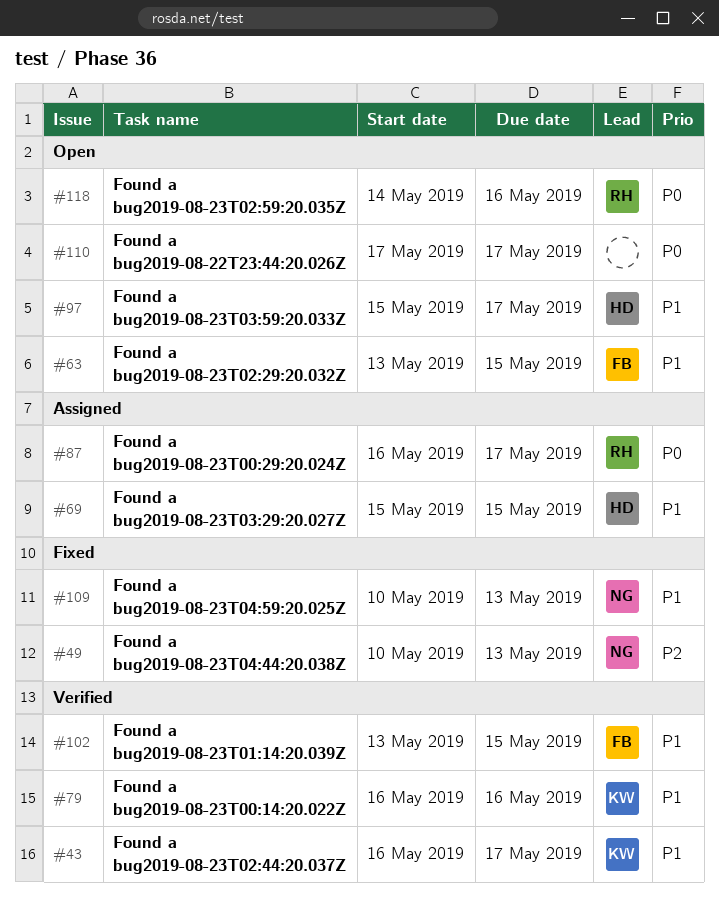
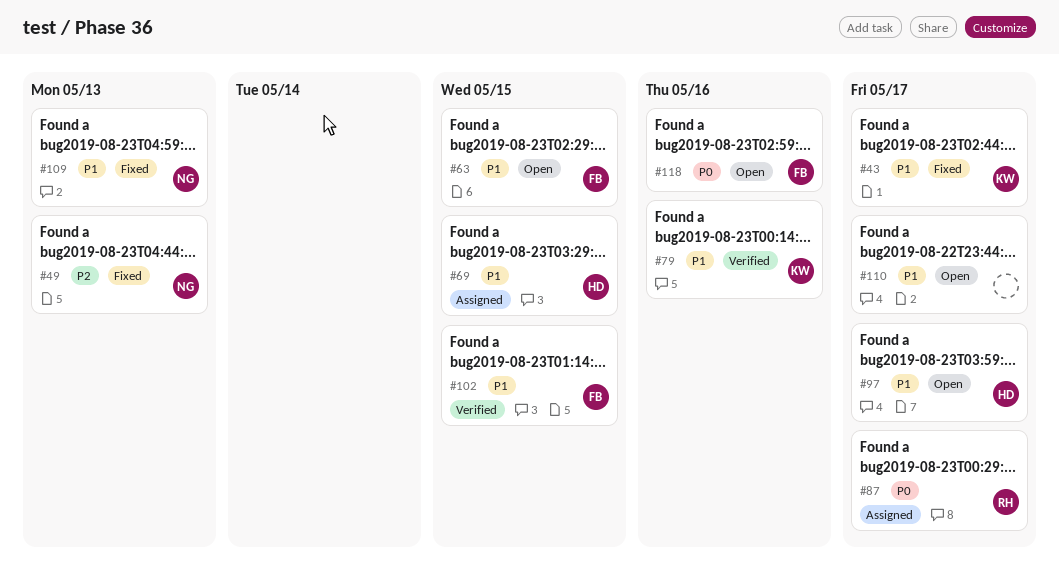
#43, status: Verified -> Fixed
#110, priority: P0 -> P1
#118, owner: RH -> FB

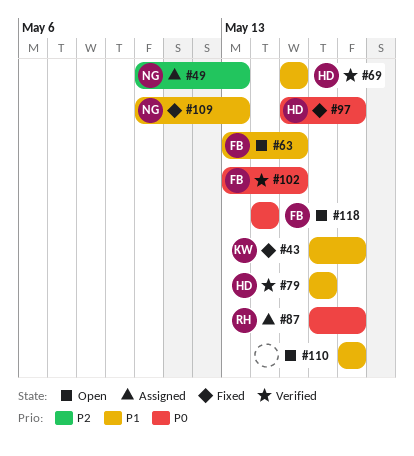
#49, status: Fixed -> Assigned
#69, status: Assigned -> Verified
#79, owner: KW -> HD
#97, status: Open -> Fixed
#97, priority: P1 -> P0
#102, priority: P1 -> P0
#118, due: May 16 -> May 14

